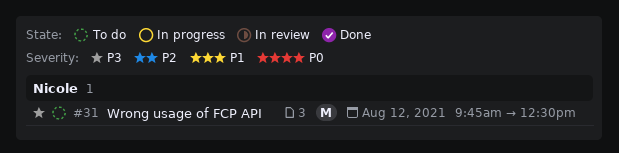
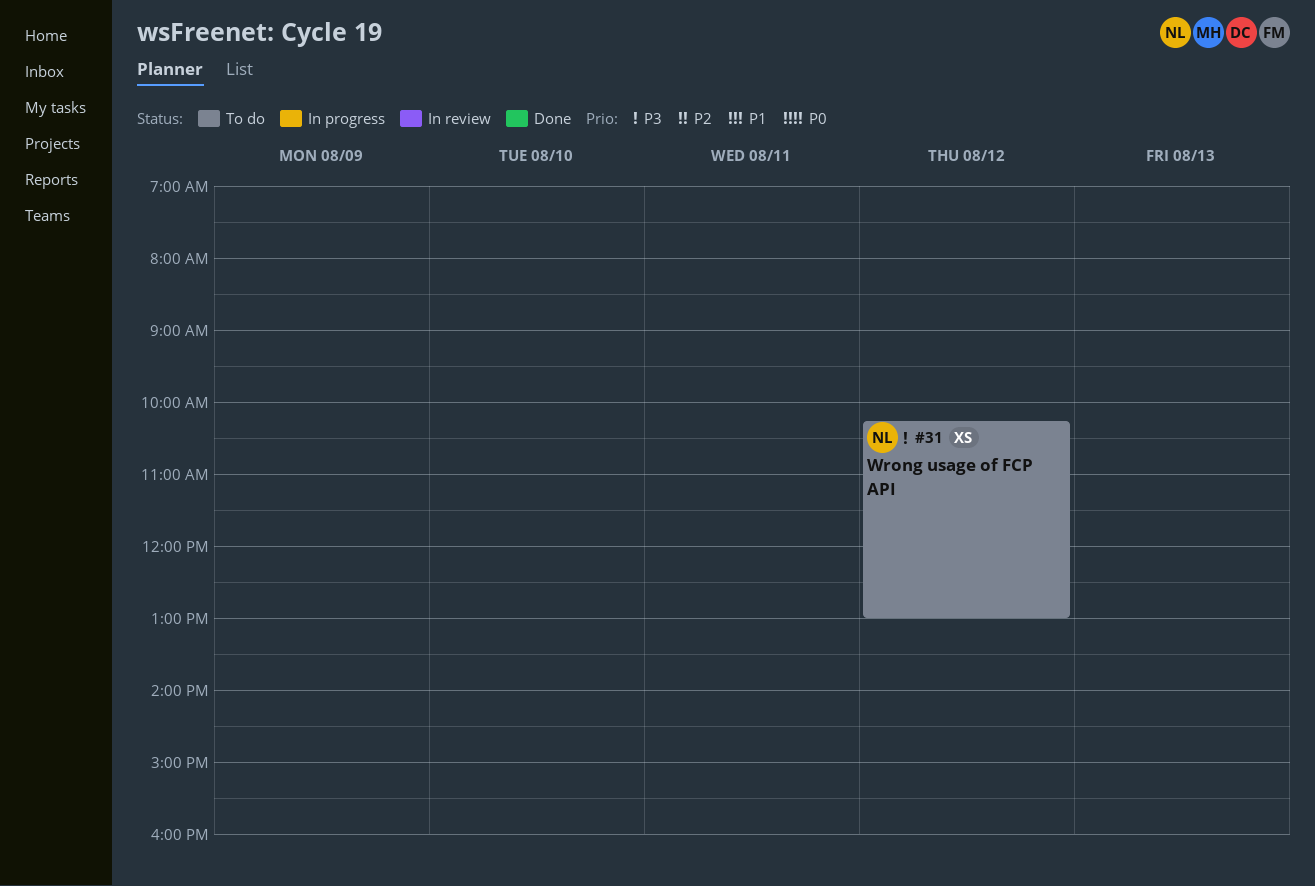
#31, estimate: M -> XS
#31, begins: 09:45 -> 10:15
#31, ends: 12:30 -> 13:00

